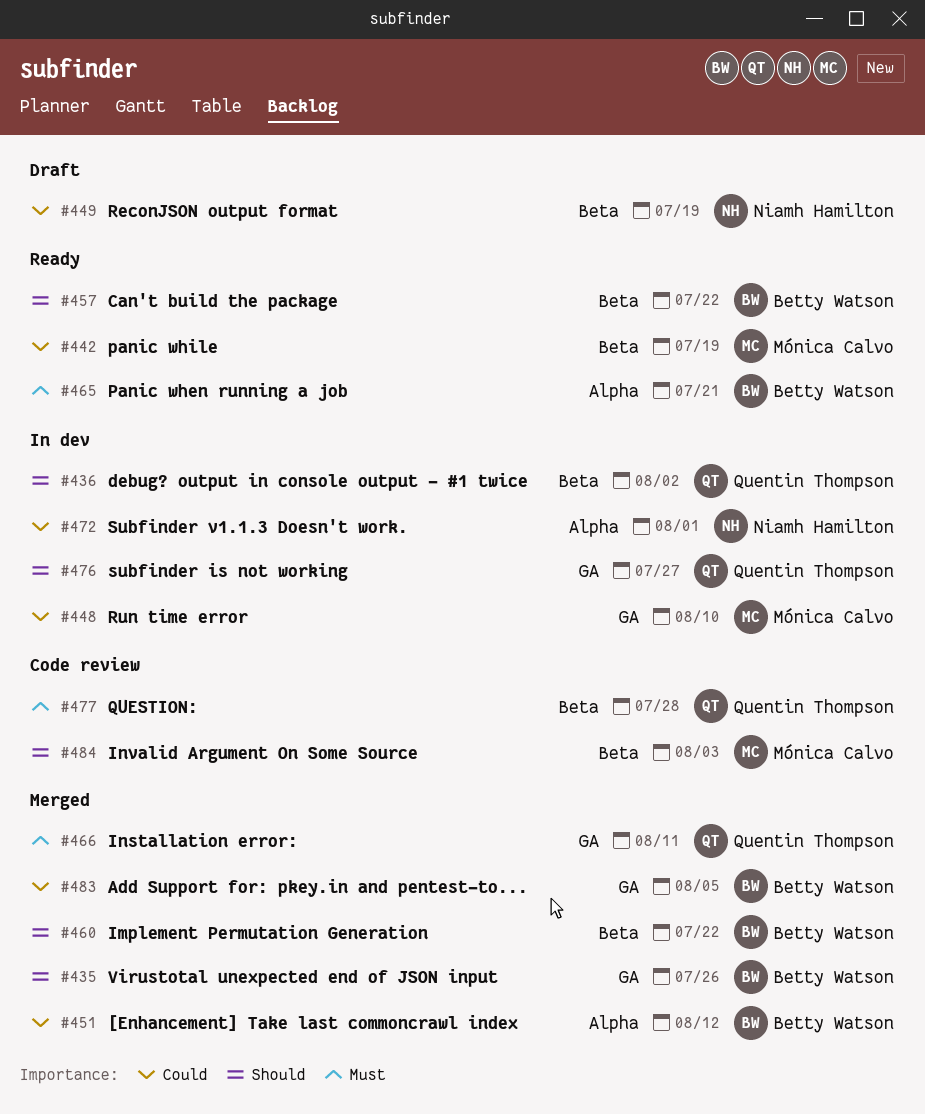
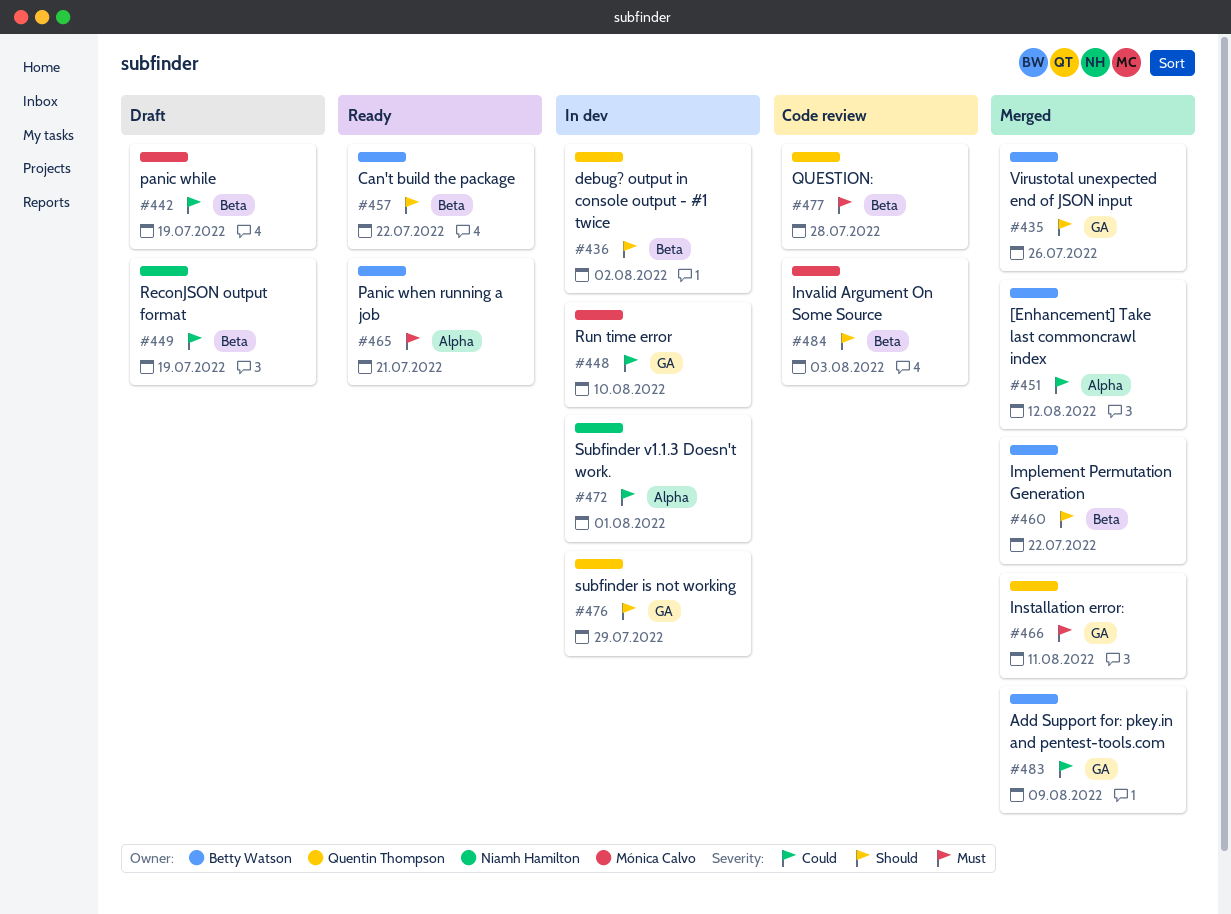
#442, status: Ready -> Draft
#476, due: Jul 27 -> Jul 29
#483, due: Aug 5 -> Aug 9

